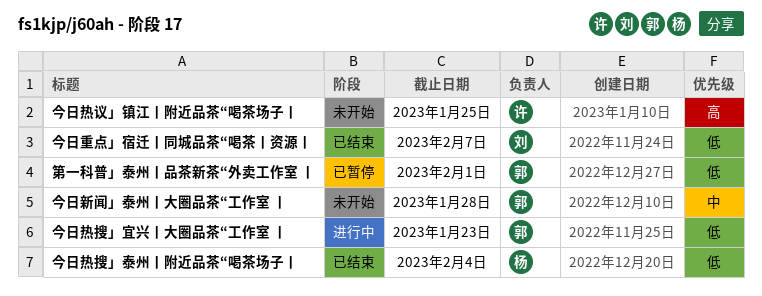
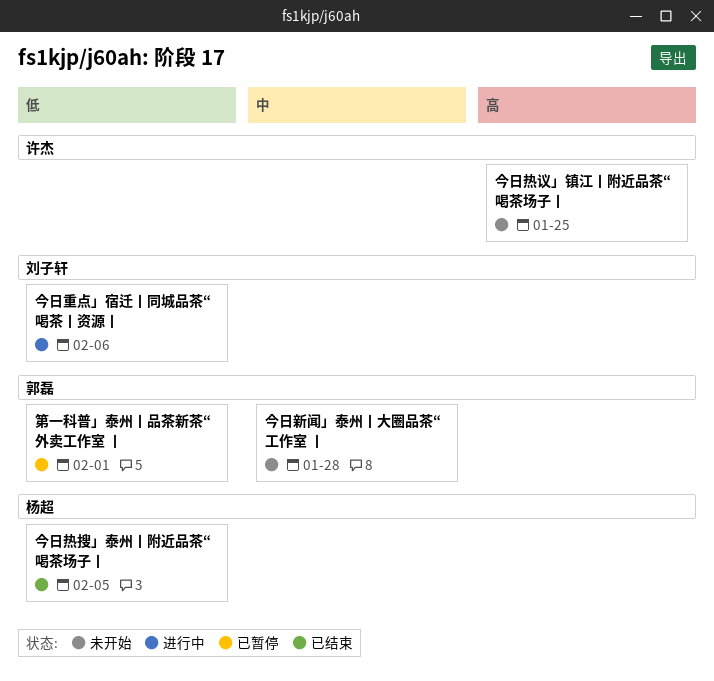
今日热搜」宜兴丨大圈品茶“工作室 丨: present -> none
今日热搜」泰州丨附近品茶“喝茶场子丨, due: Feb 4 -> Feb 5
今日重点」宿迁丨同城品茶“喝茶丨资源丨, status: 已结束 -> 进行中
今日重点」宿迁丨同城品茶“喝茶丨资源丨, due: Feb 7 -> Feb 6

